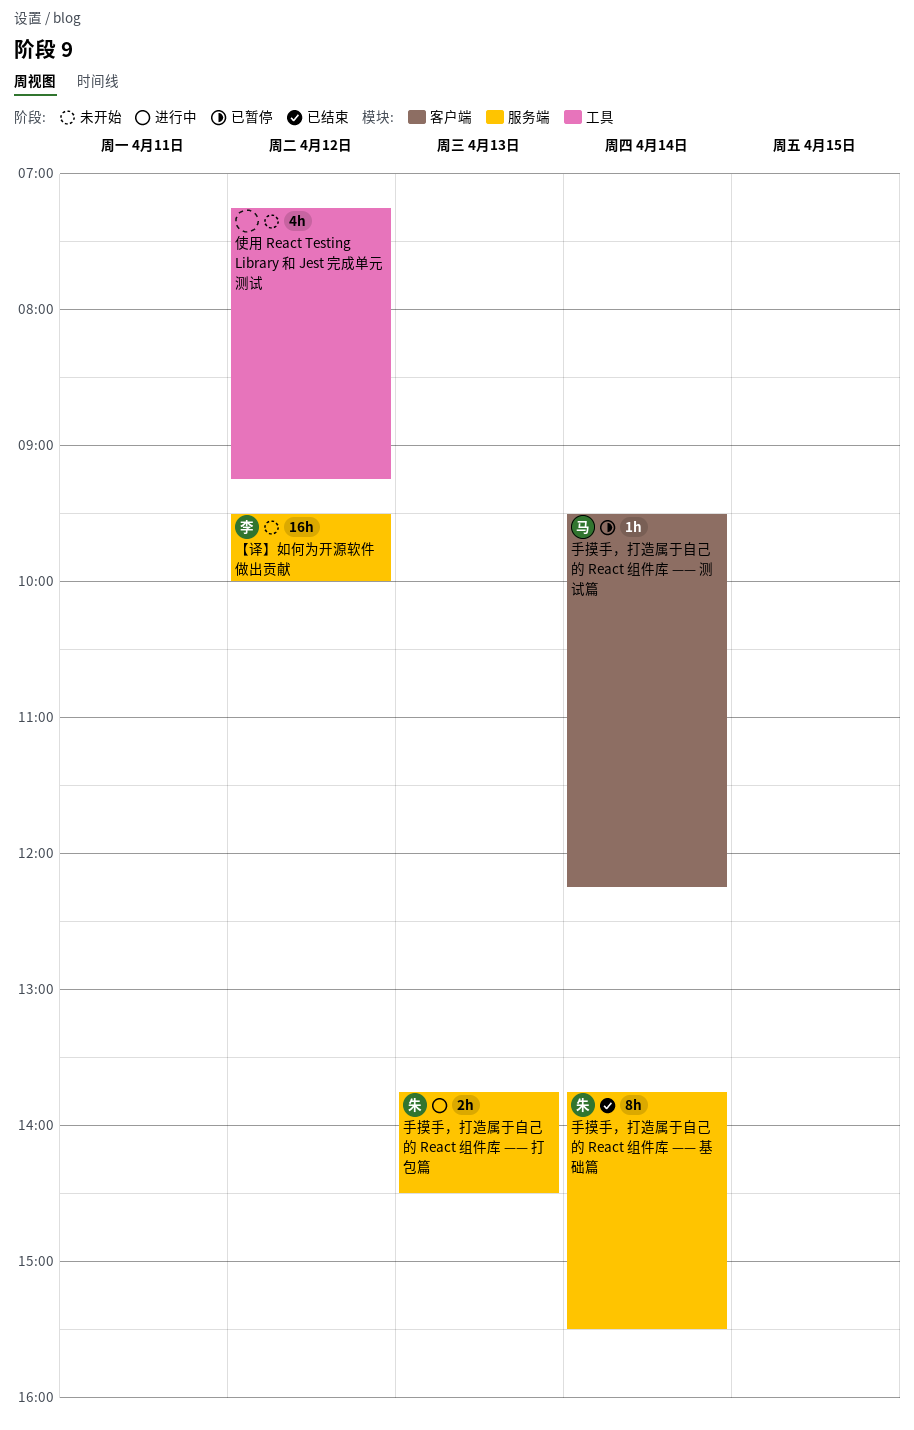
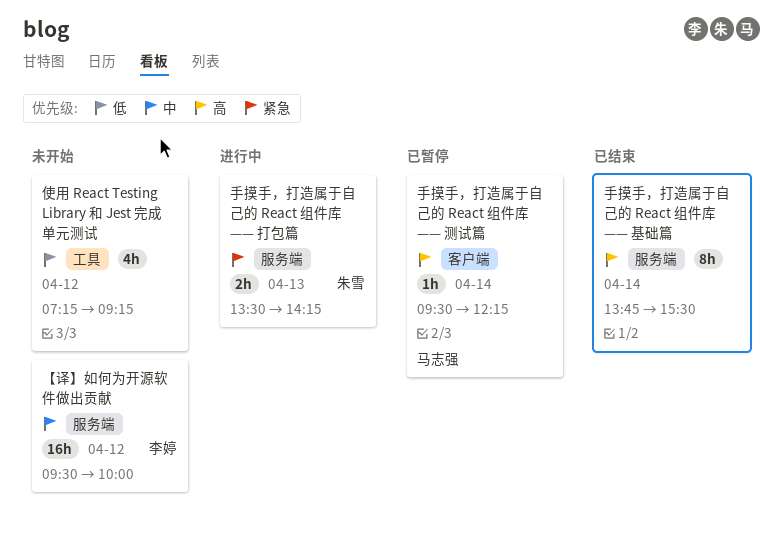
手摸手，打造属于自己的 React 组件库 —— 基础篇, owner: 朱雪 -> none
手摸手，打造属于自己的 React 组件库 —— 打包篇, begins: 13:45 -> 13:30
手摸手，打造属于自己的 React 组件库 —— 打包篇, ends: 14:30 -> 14:15

